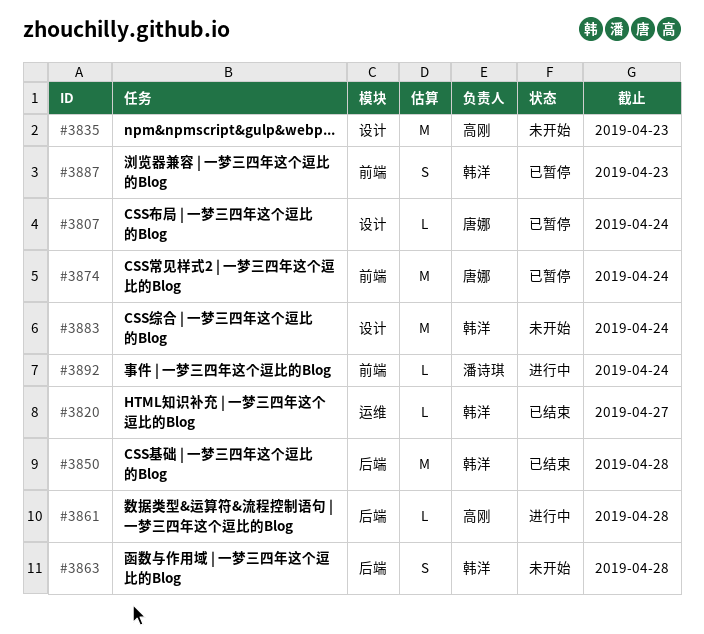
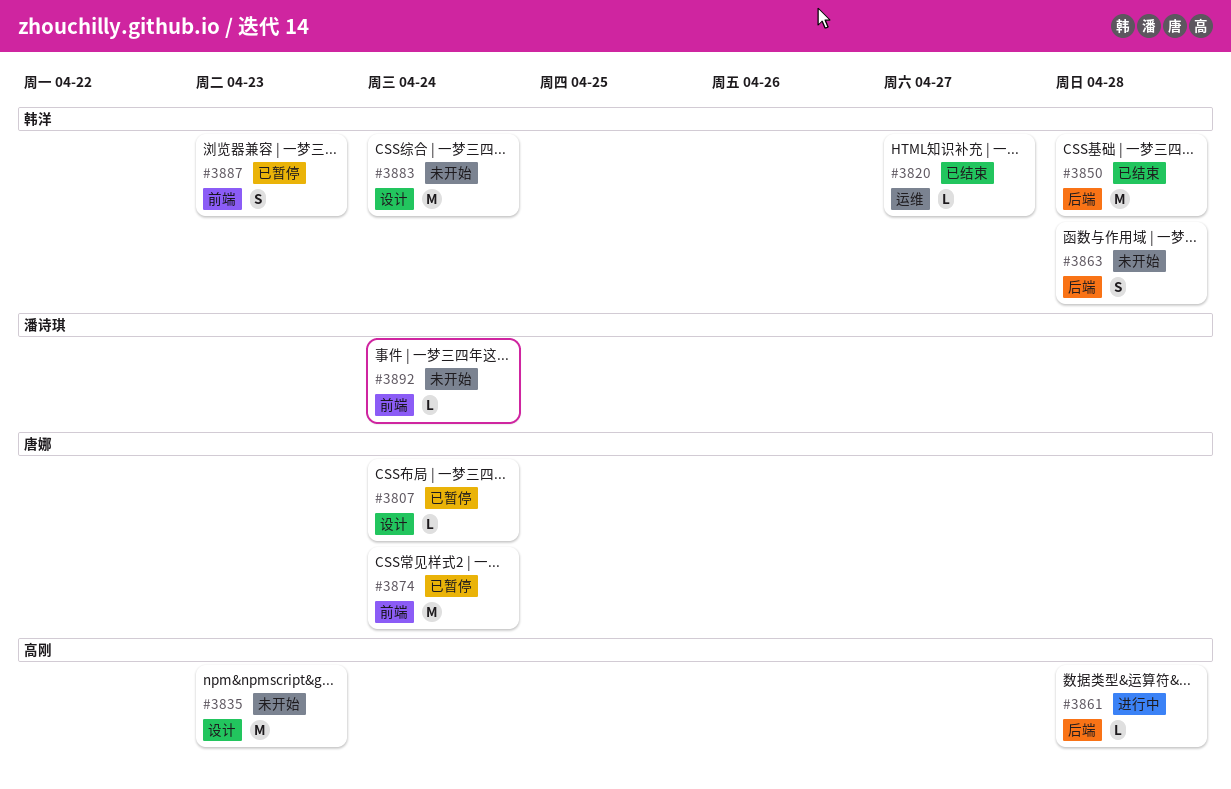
#3892, status: 进行中 -> 未开始

